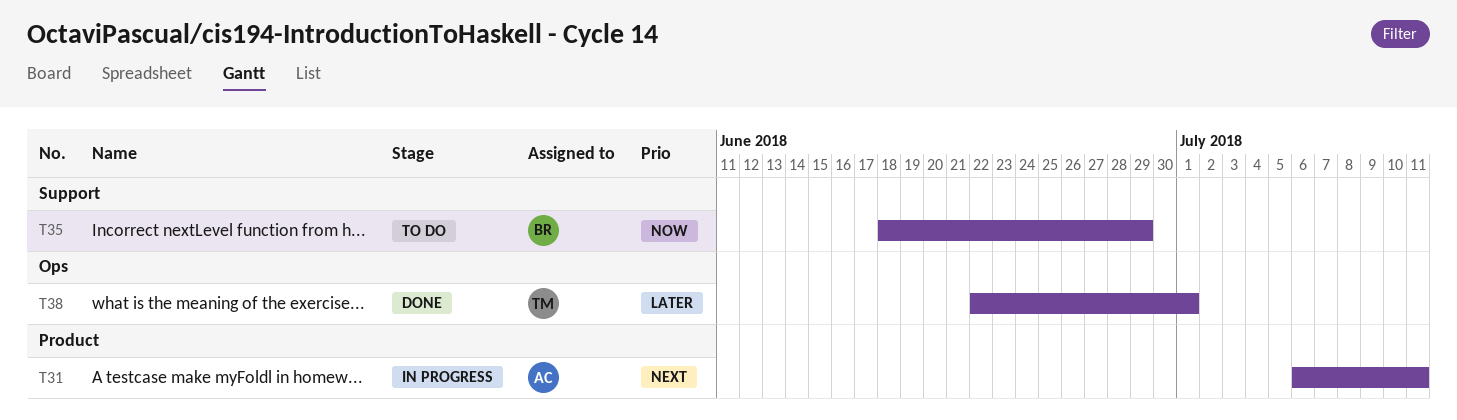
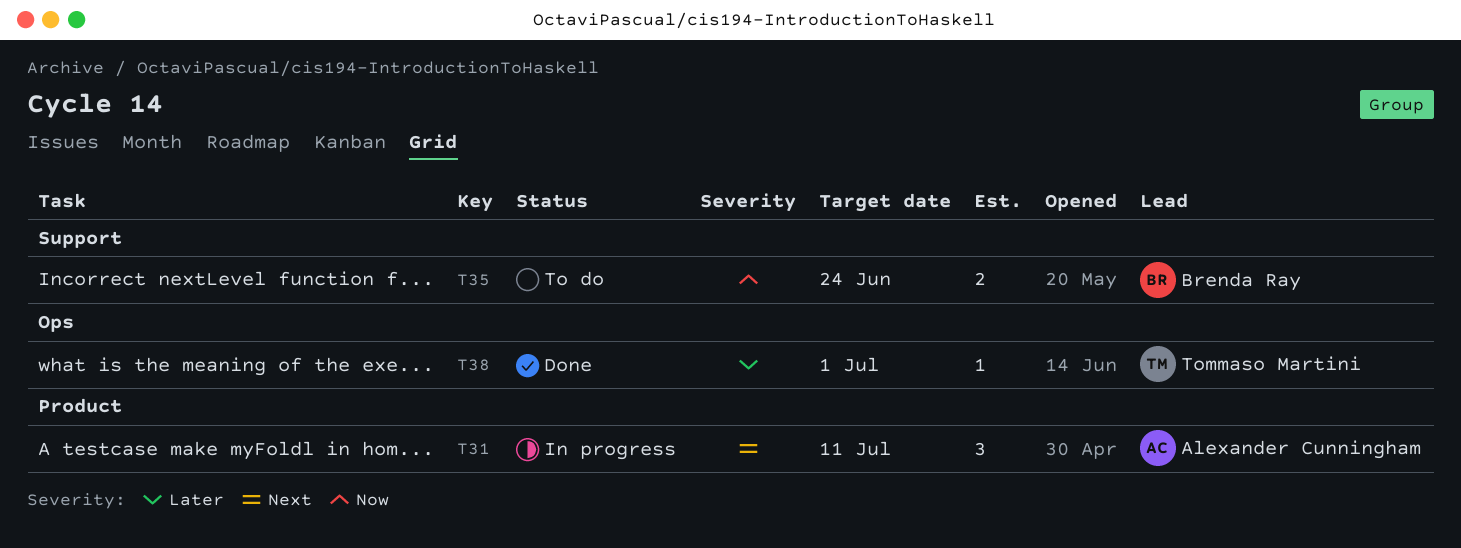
T35, due: Jun 29 -> Jun 24

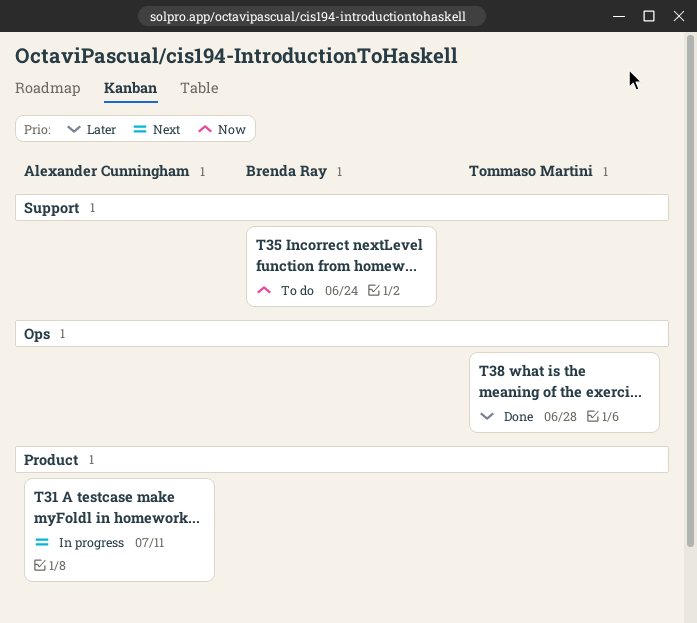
T38, due: Jul 1 -> Jun 28

